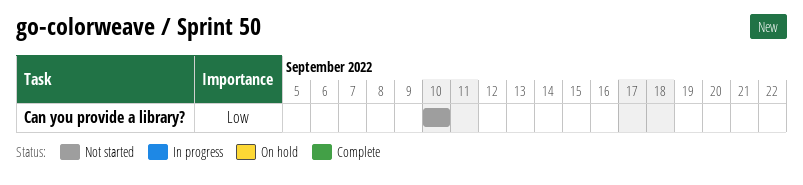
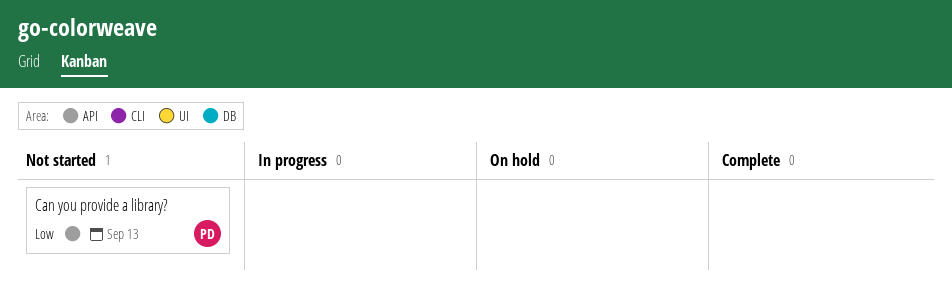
Can you provide a library?, due: Sep 10 -> Sep 13

